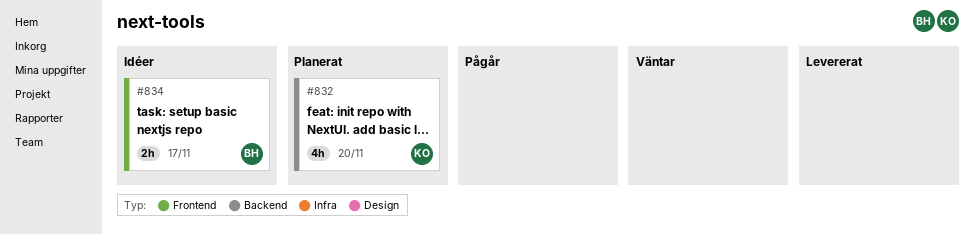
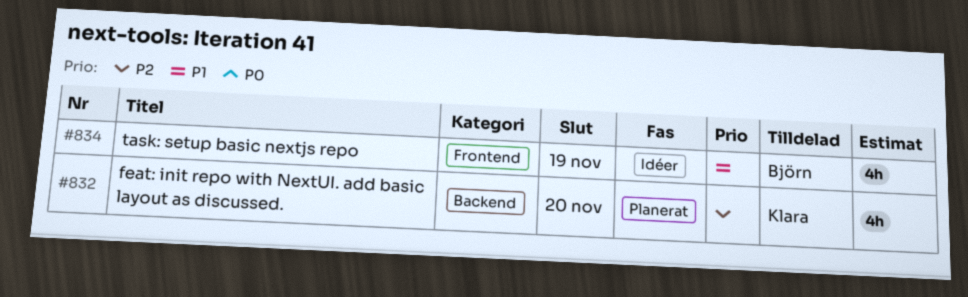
#834, estimate: 2h -> 4h
#834, due: Nov 17 -> Nov 19

